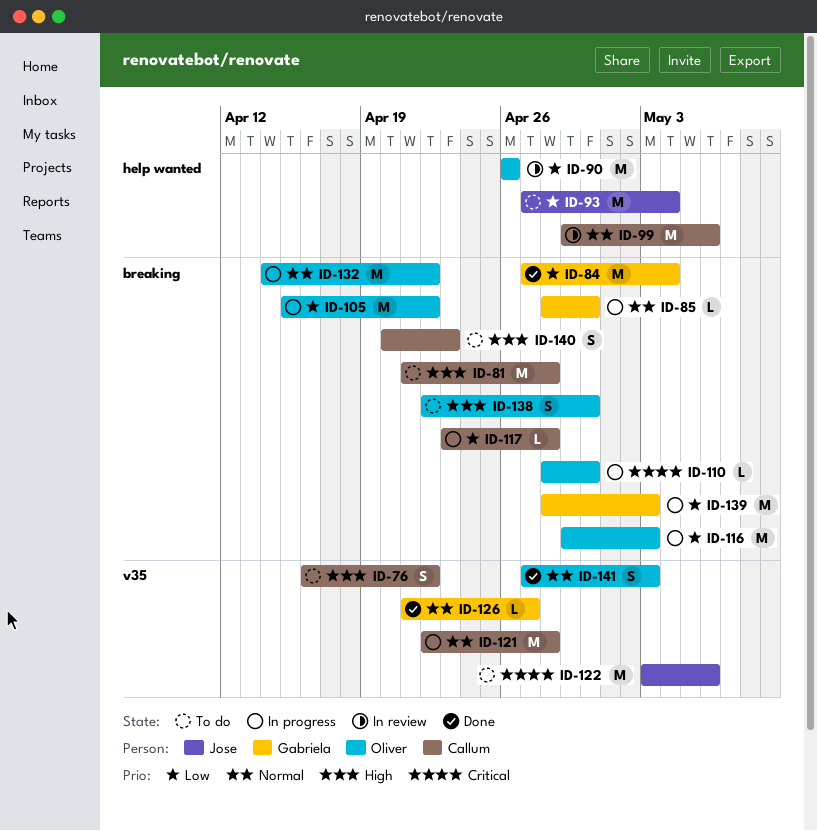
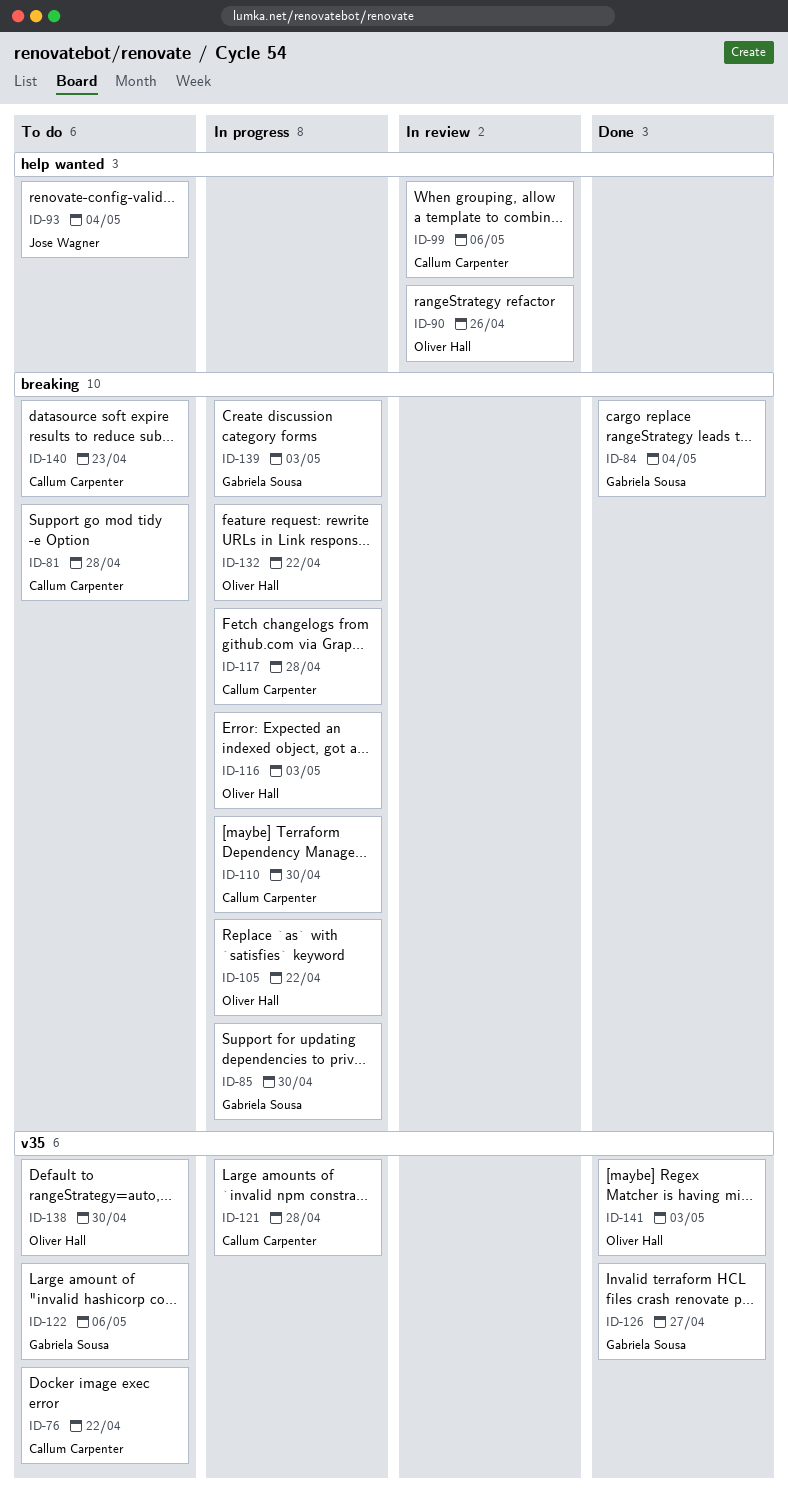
ID-110, owner: Oliver Hall -> Callum Carpenter
ID-122, owner: Jose Wagner -> Gabriela Sousa
ID-138, label: breaking -> v35

